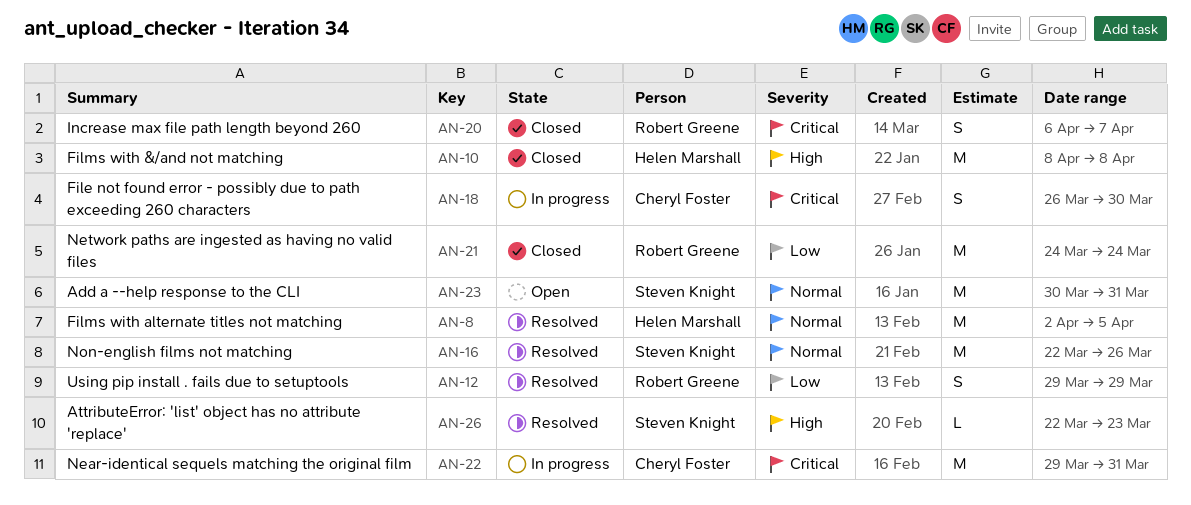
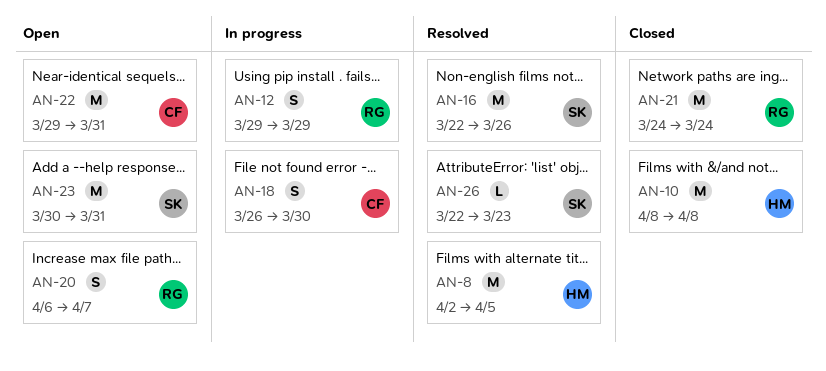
AN-12, status: Resolved -> In progress
AN-20, status: Closed -> Open
AN-22, status: In progress -> Open

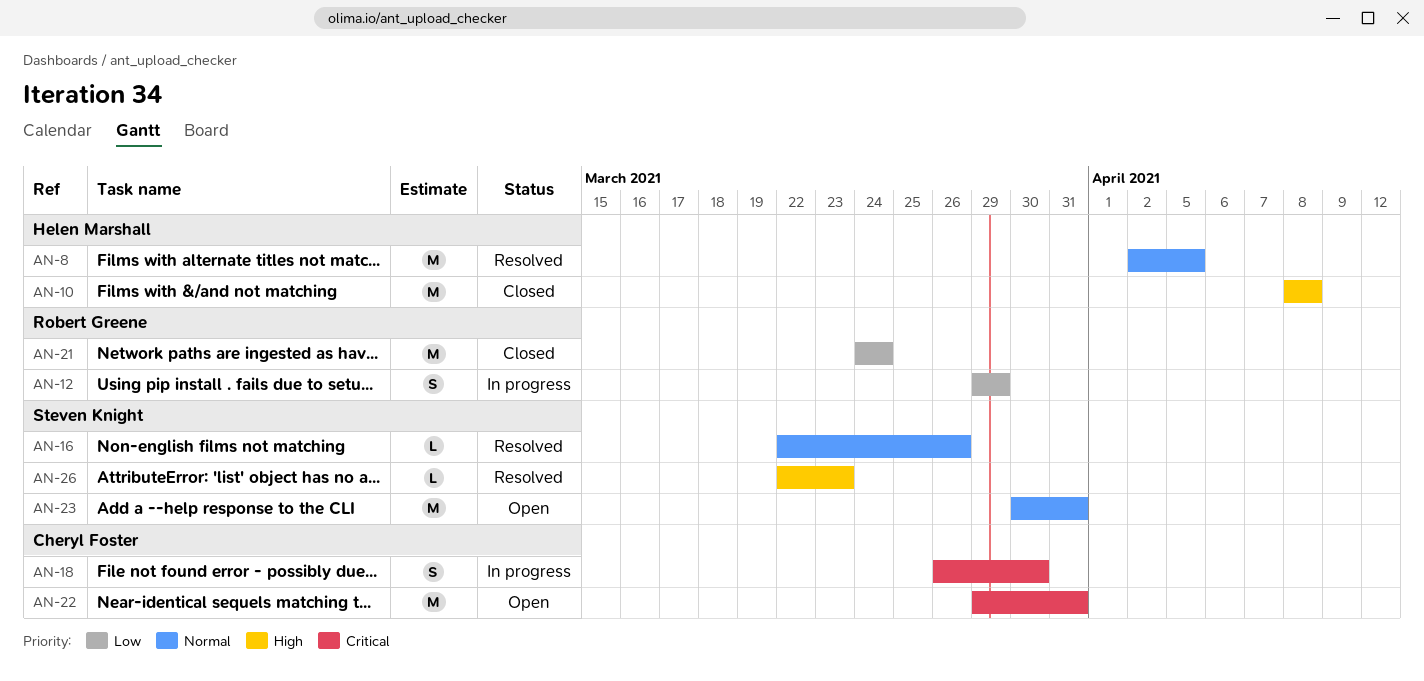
AN-16, estimate: M -> L
AN-20: present -> none

